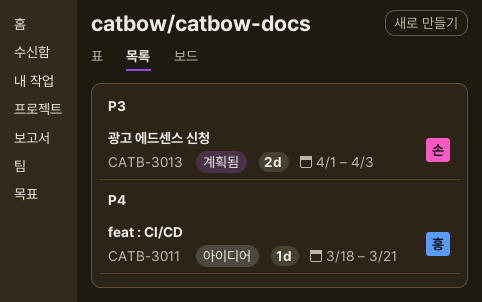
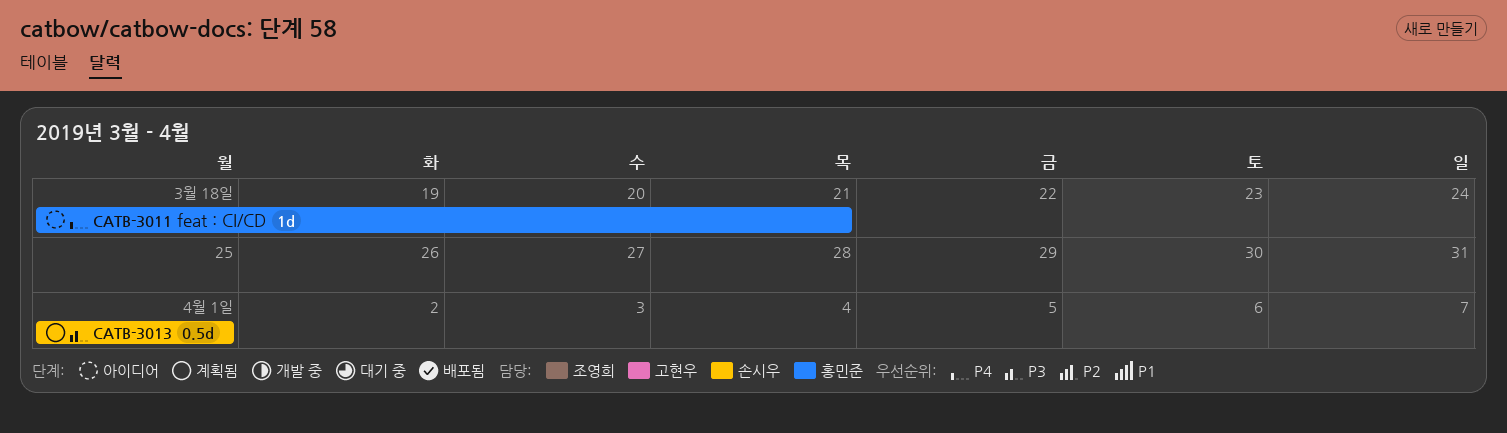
CATB-3013, estimate: 2d -> 0.5d
CATB-3013, due: Apr 3 -> Apr 1

